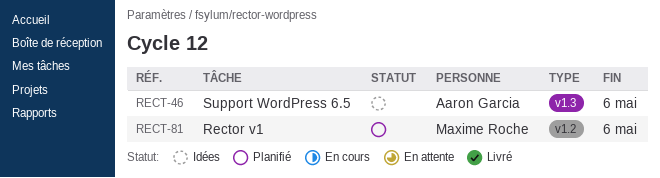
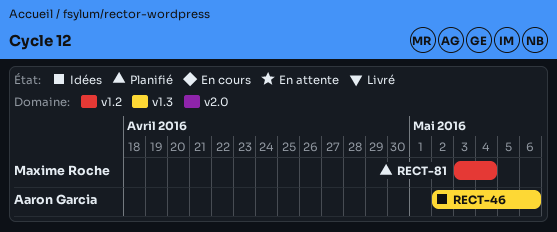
RECT-81, due: May 6 -> May 4

